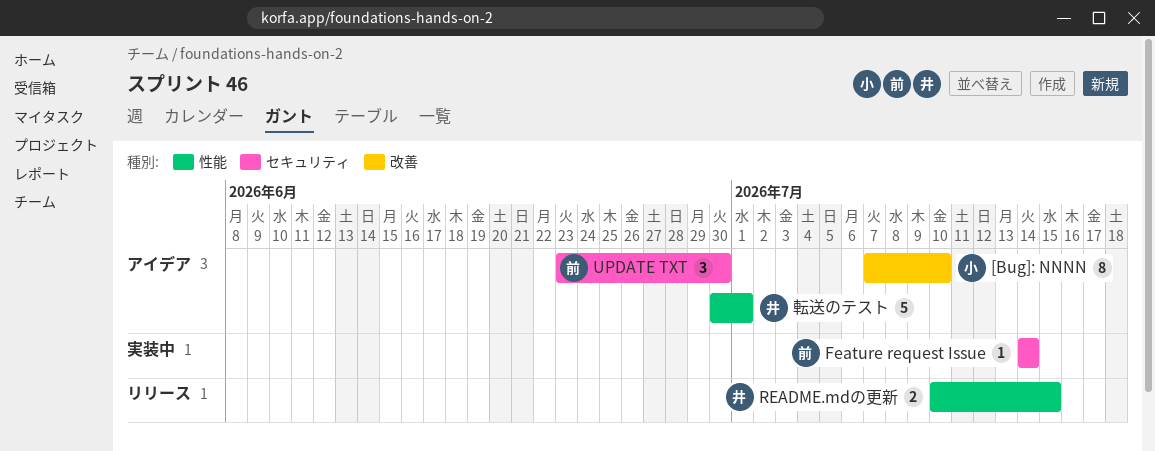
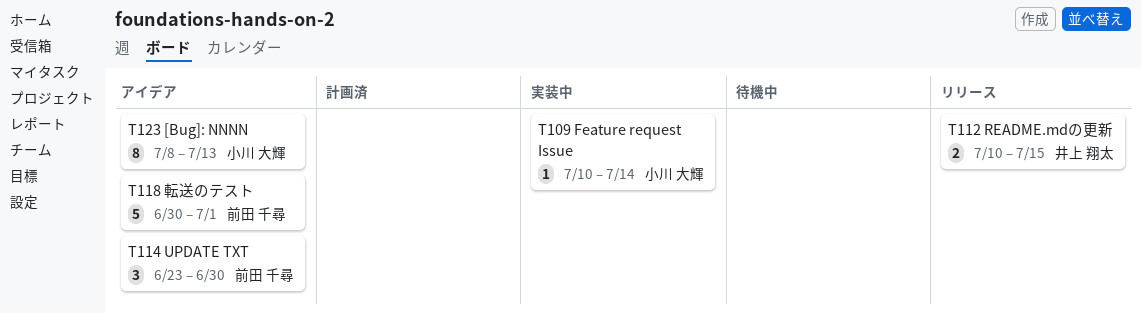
[Bug]: NNNN, start: Jul 7 -> Jul 8
[Bug]: NNNN, due: Jul 10 -> Jul 13
Feature request Issue, owner: 前田 千尋 -> 小川 大輝
Feature request Issue, start: Jul 14 -> Jul 10
転送のテスト, owner: 井上 翔太 -> 前田 千尋

